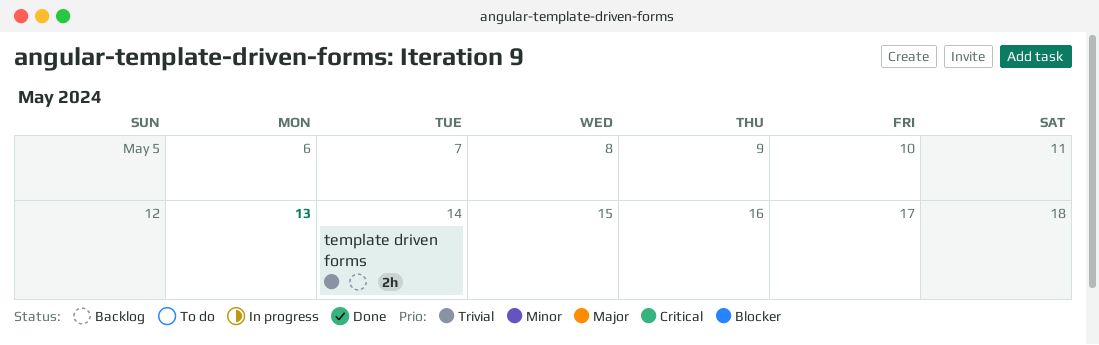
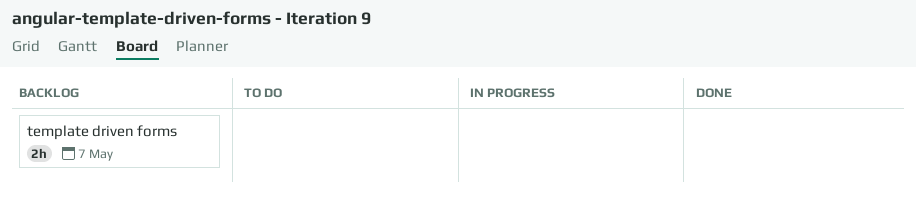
template driven forms, due: May 14 -> May 7

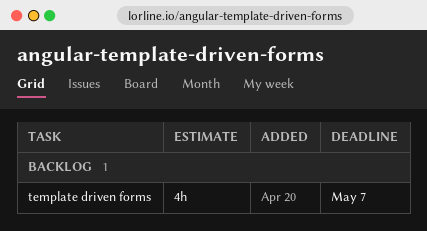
template driven forms, estimate: 2h -> 4h

